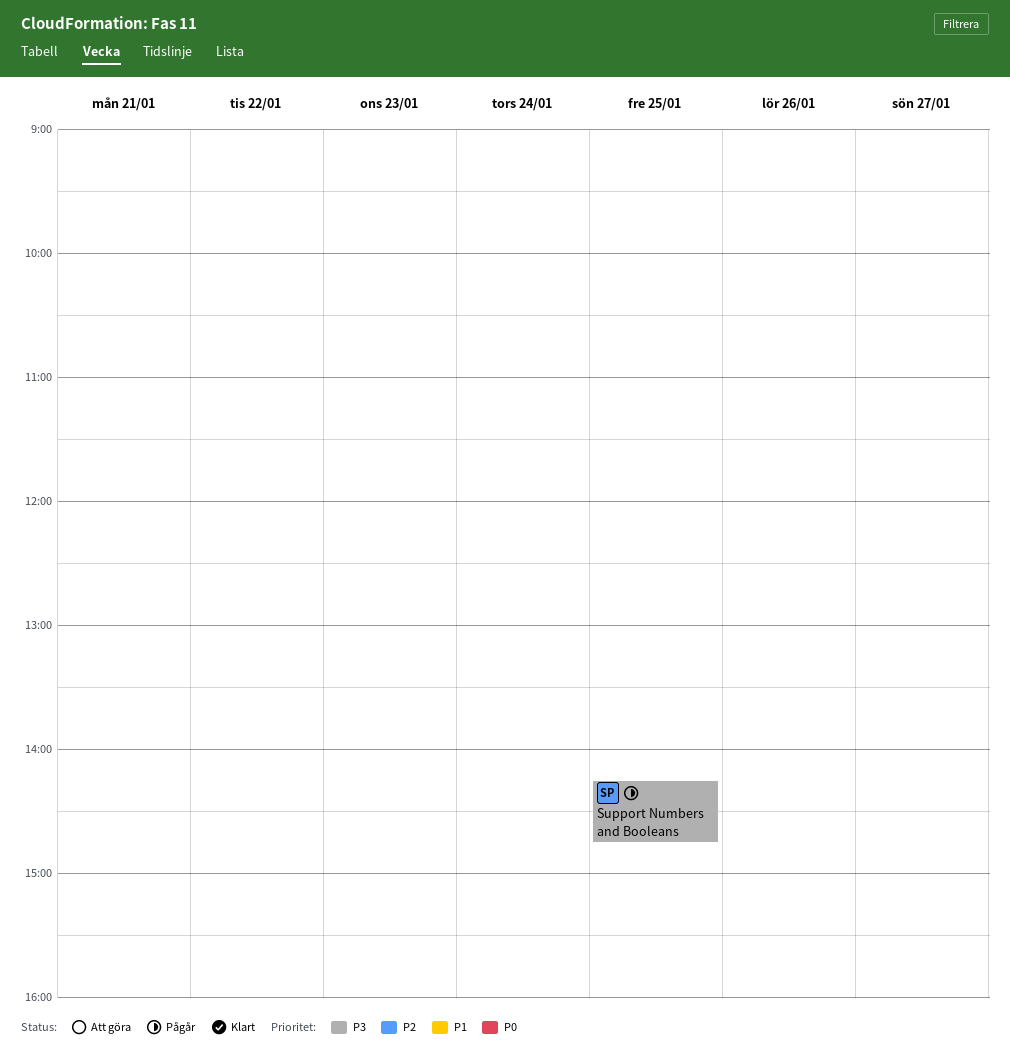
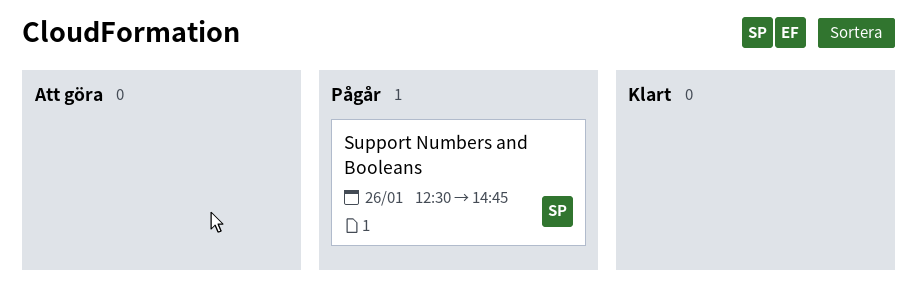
Support Numbers and Booleans, day: Jan 25 -> Jan 26
Support Numbers and Booleans, begins: 14:15 -> 12:30

